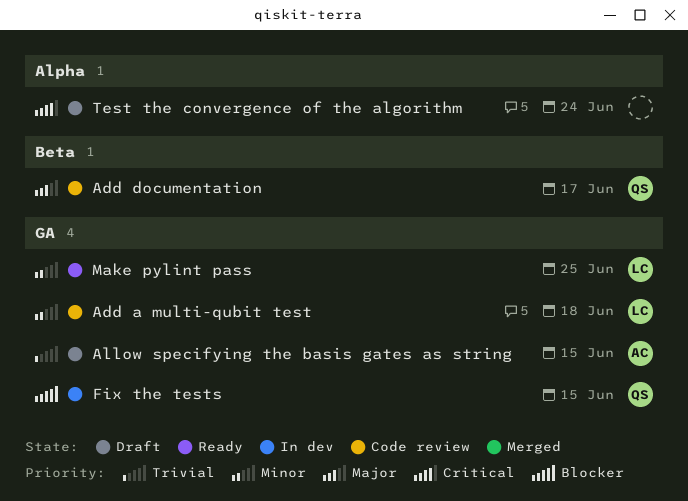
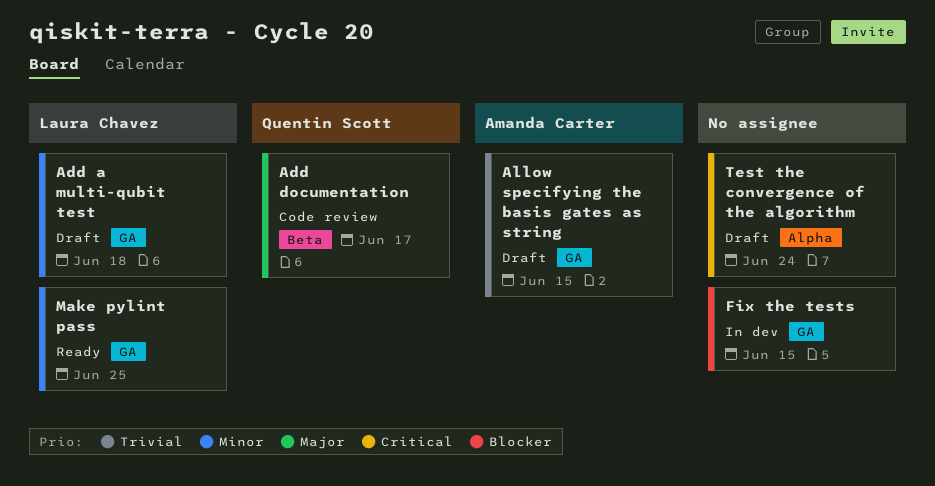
Add a multi-qubit test, status: Code review -> Draft
Fix the tests, owner: Quentin Scott -> none

